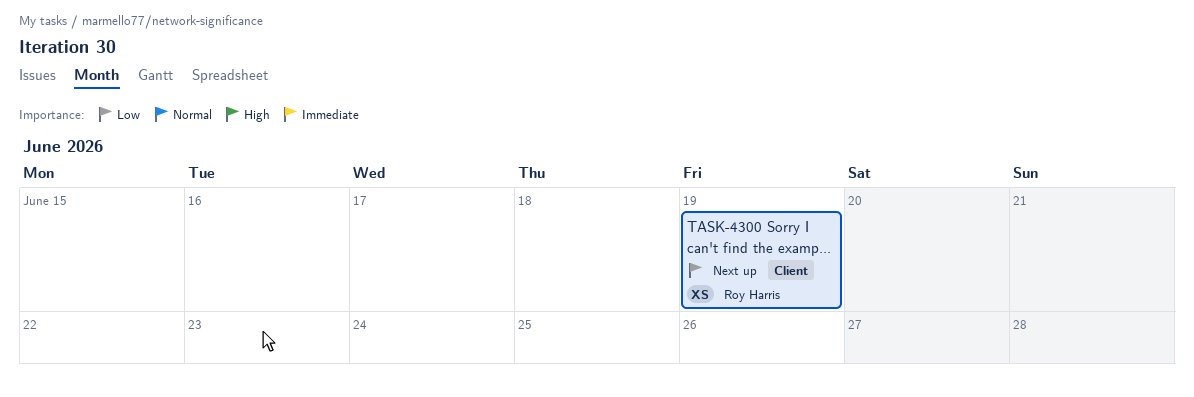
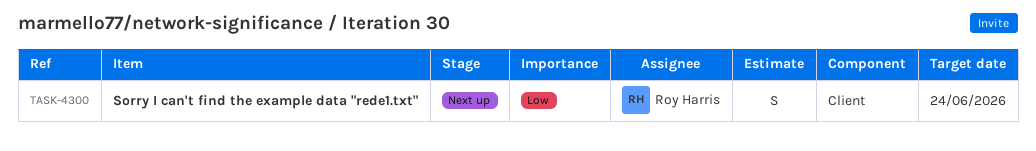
TASK-4300, estimate: XS -> S
TASK-4300, due: Jun 19 -> Jun 24

